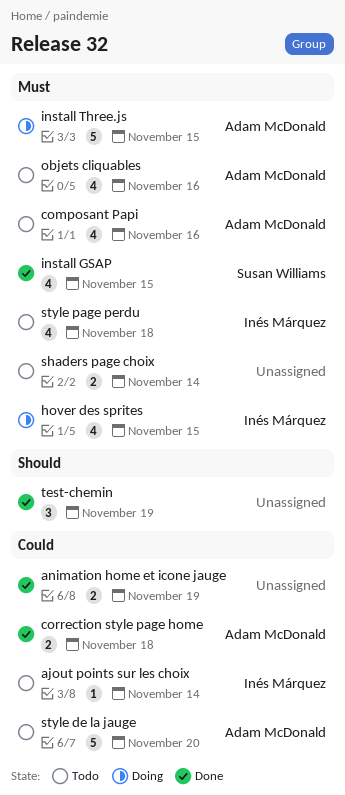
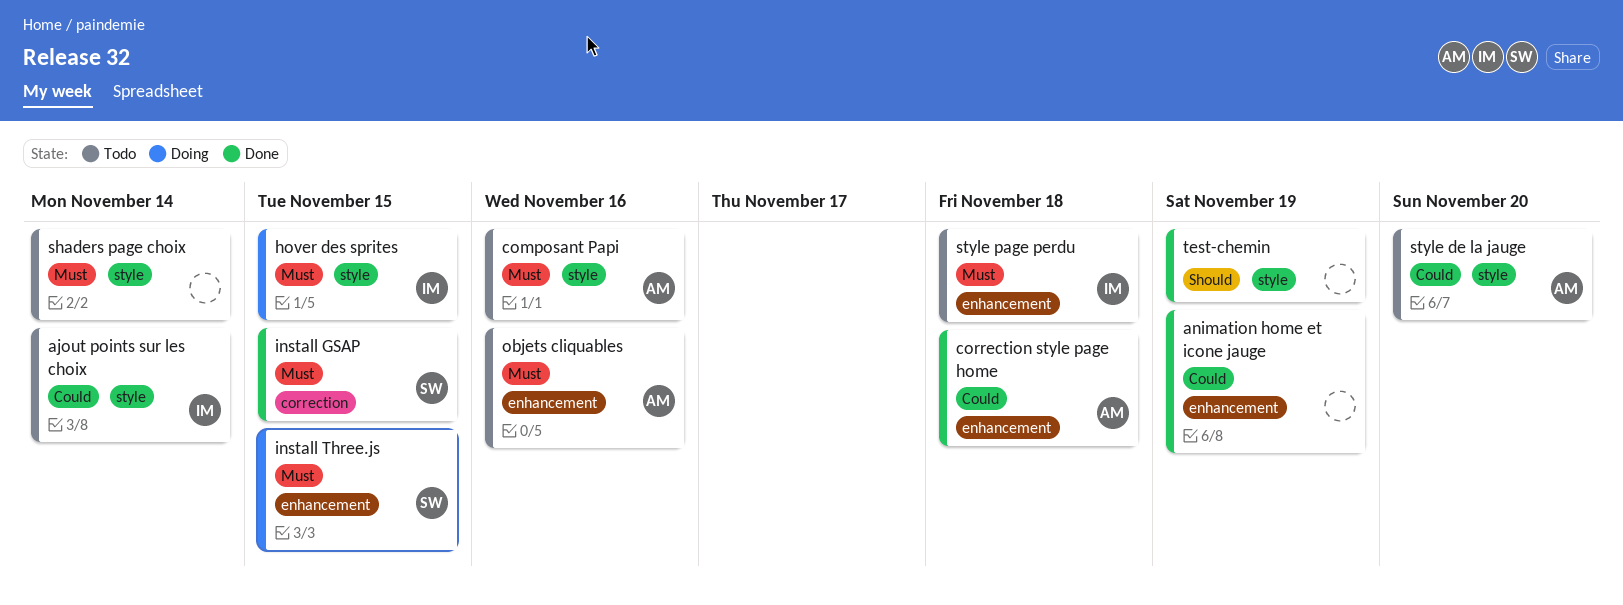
install Three.js, owner: Adam McDonald -> Susan Williams

